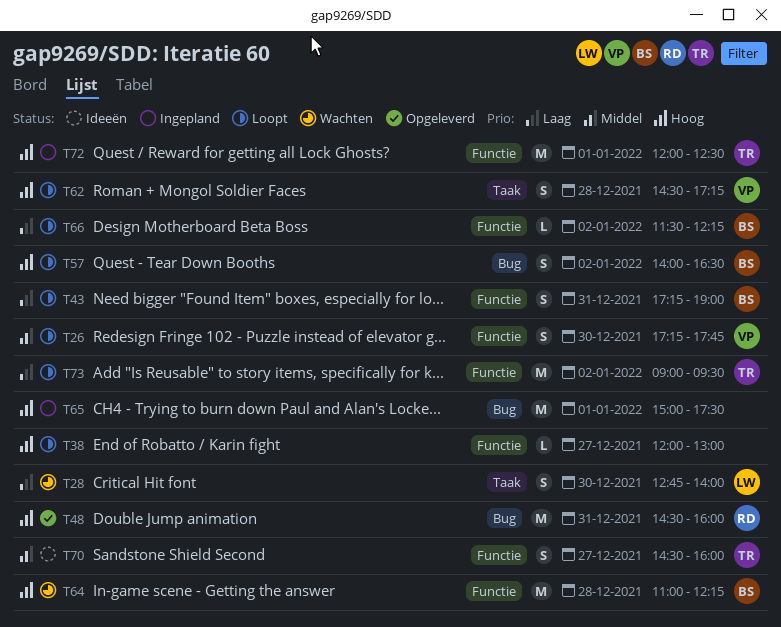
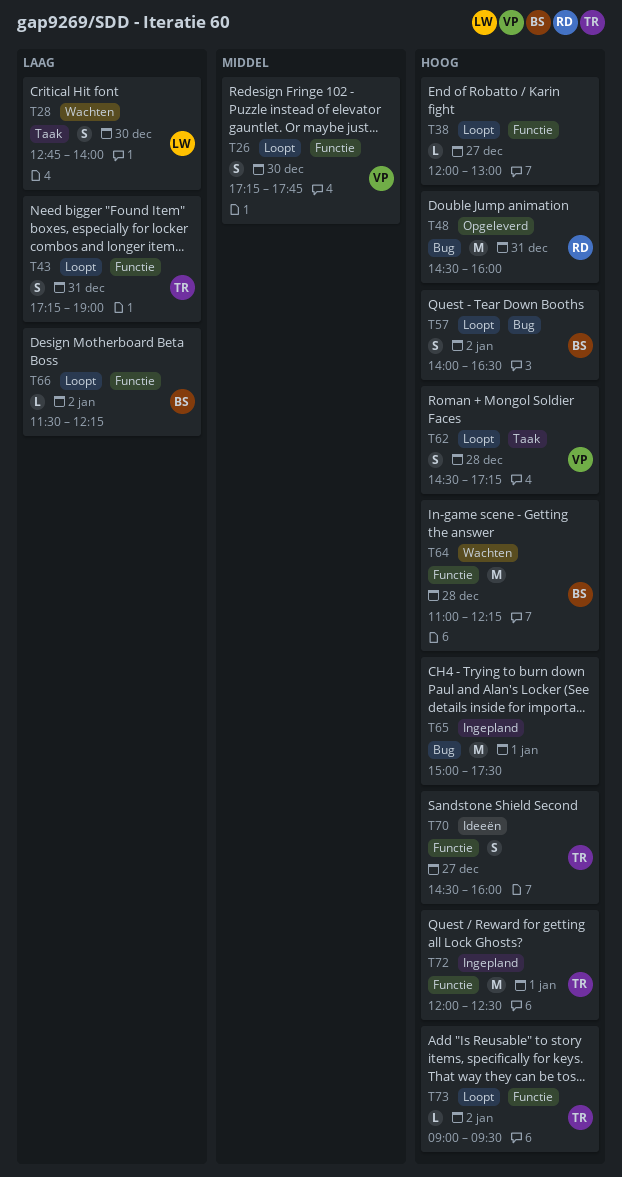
T43, owner: BS -> TR
T70, priority: Middel -> Hoog
T73, priority: Laag -> Hoog
T73, estimate: M -> L

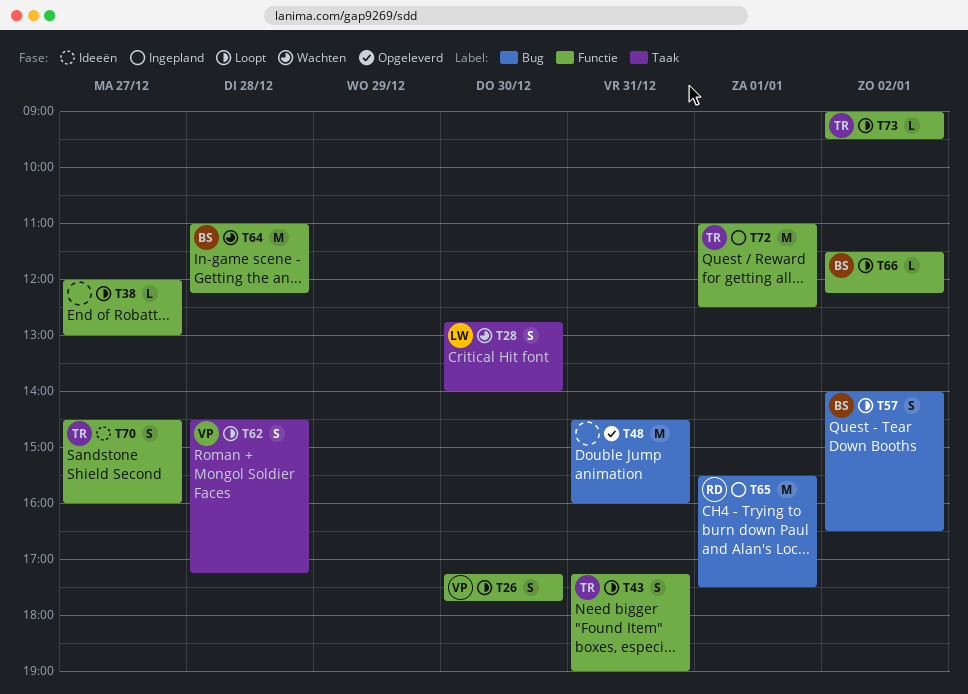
T48, owner: RD -> none
T65, owner: none -> RD
T65, begins: 15:00 -> 15:30
T72, begins: 12:00 -> 11:00

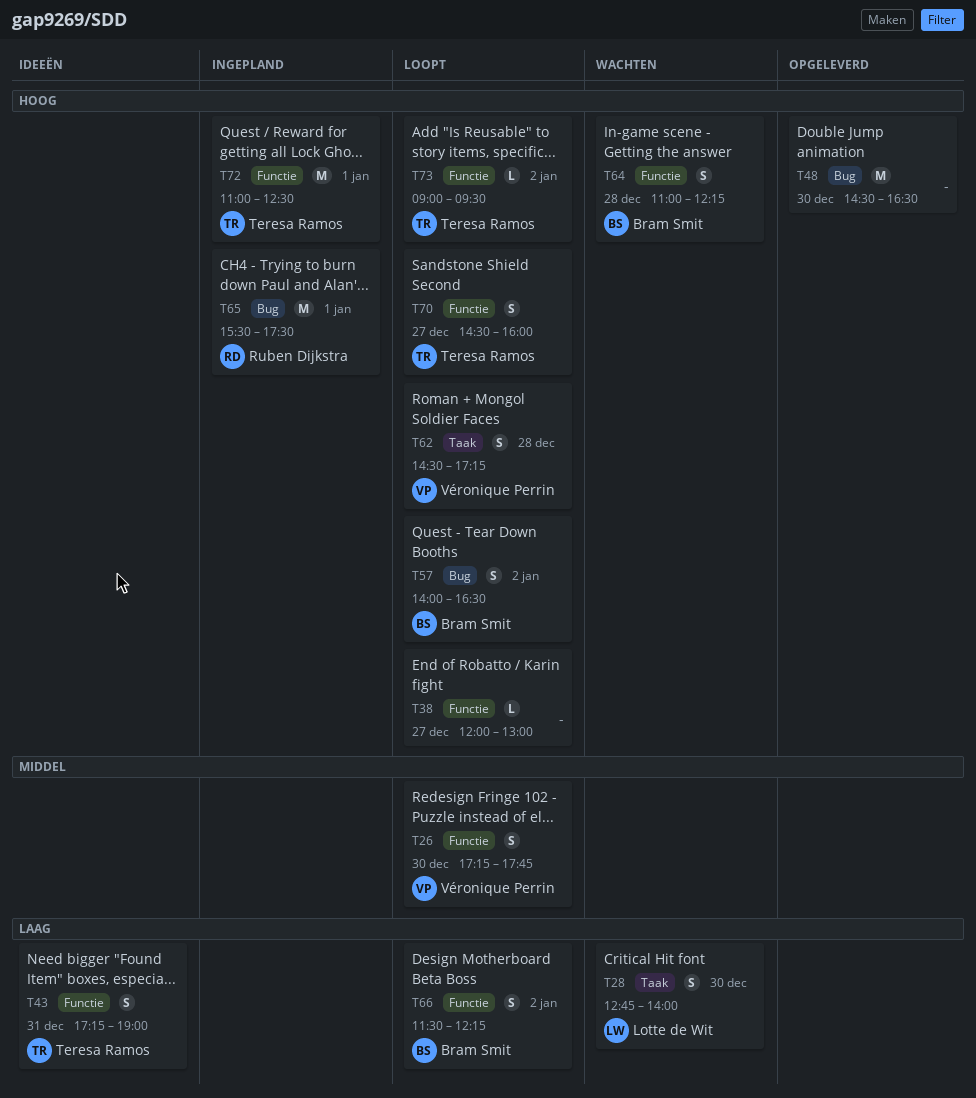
T43, status: Loopt -> Ideeën
T48, day: Dec 31 -> Dec 30
T48, ends: 16:00 -> 16:30
T64, estimate: M -> S
T66, estimate: L -> S
T70, status: Ideeën -> Loopt

